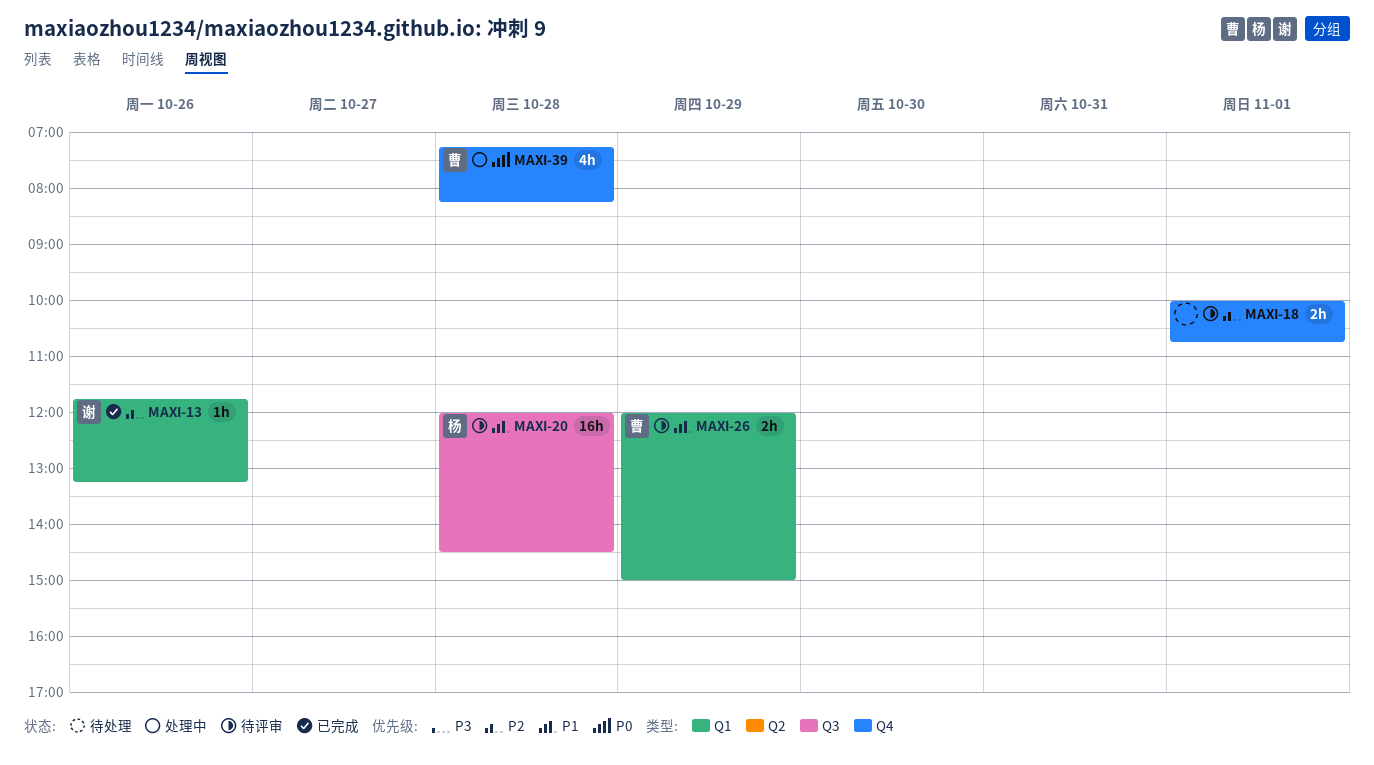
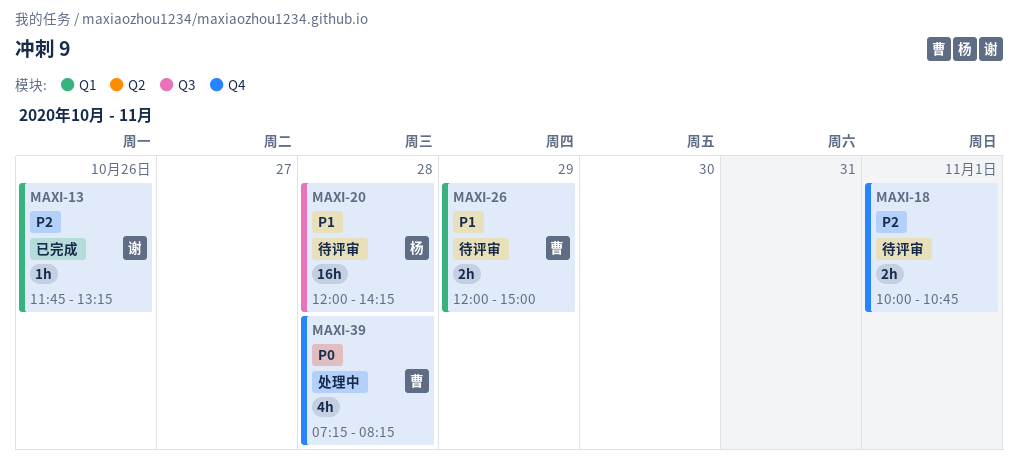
MAXI-20, ends: 14:30 -> 14:15

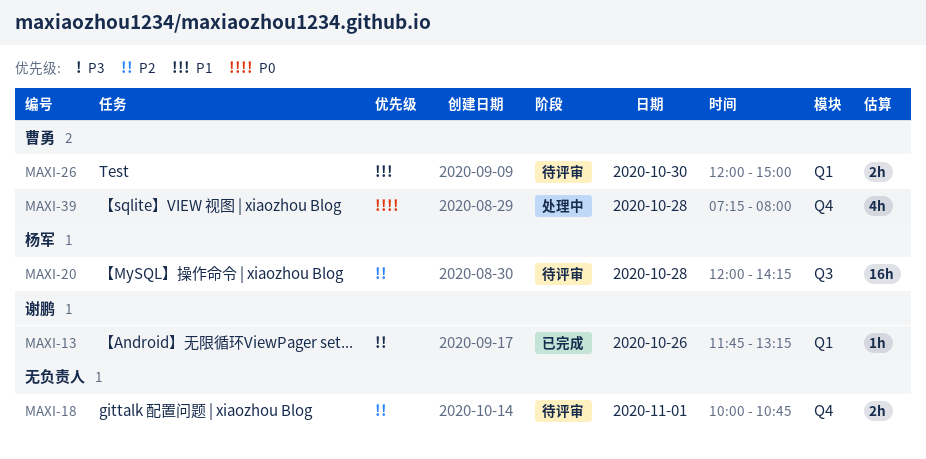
MAXI-20, priority: P1 -> P2
MAXI-26, day: Oct 29 -> Oct 30
MAXI-39, ends: 08:15 -> 08:00

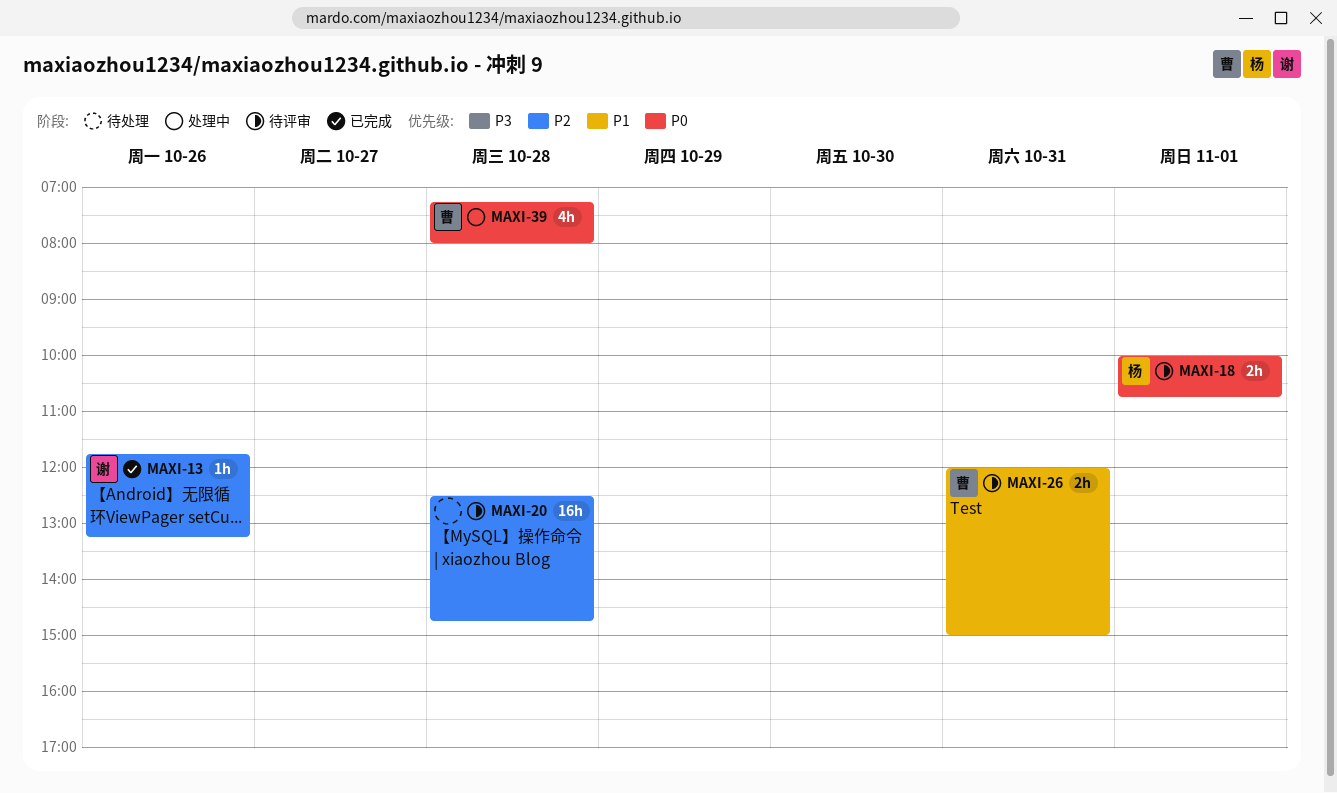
MAXI-18, owner: none -> 杨军
MAXI-18, priority: P2 -> P0
MAXI-20, owner: 杨军 -> none
MAXI-20, begins: 12:00 -> 12:30
MAXI-20, ends: 14:15 -> 14:45
MAXI-26, day: Oct 30 -> Oct 31

